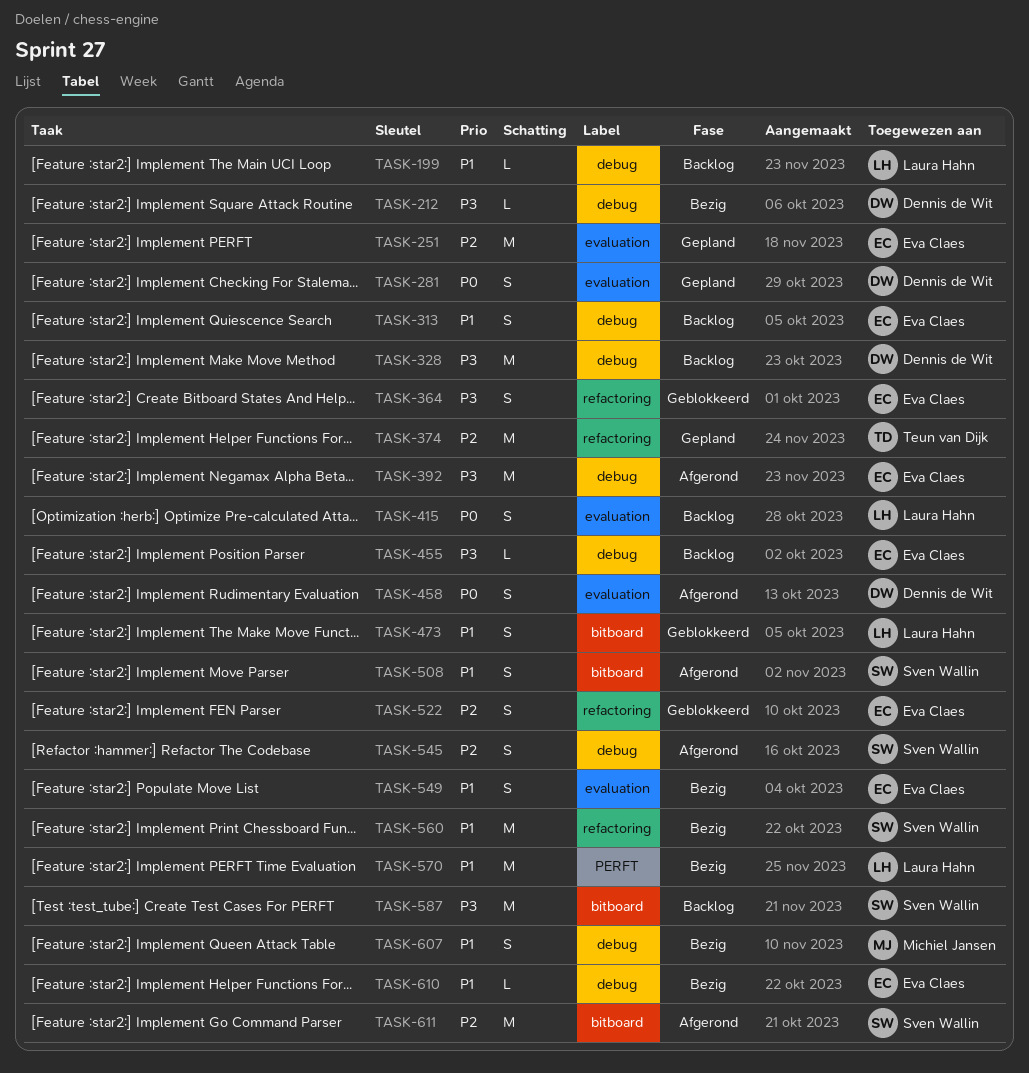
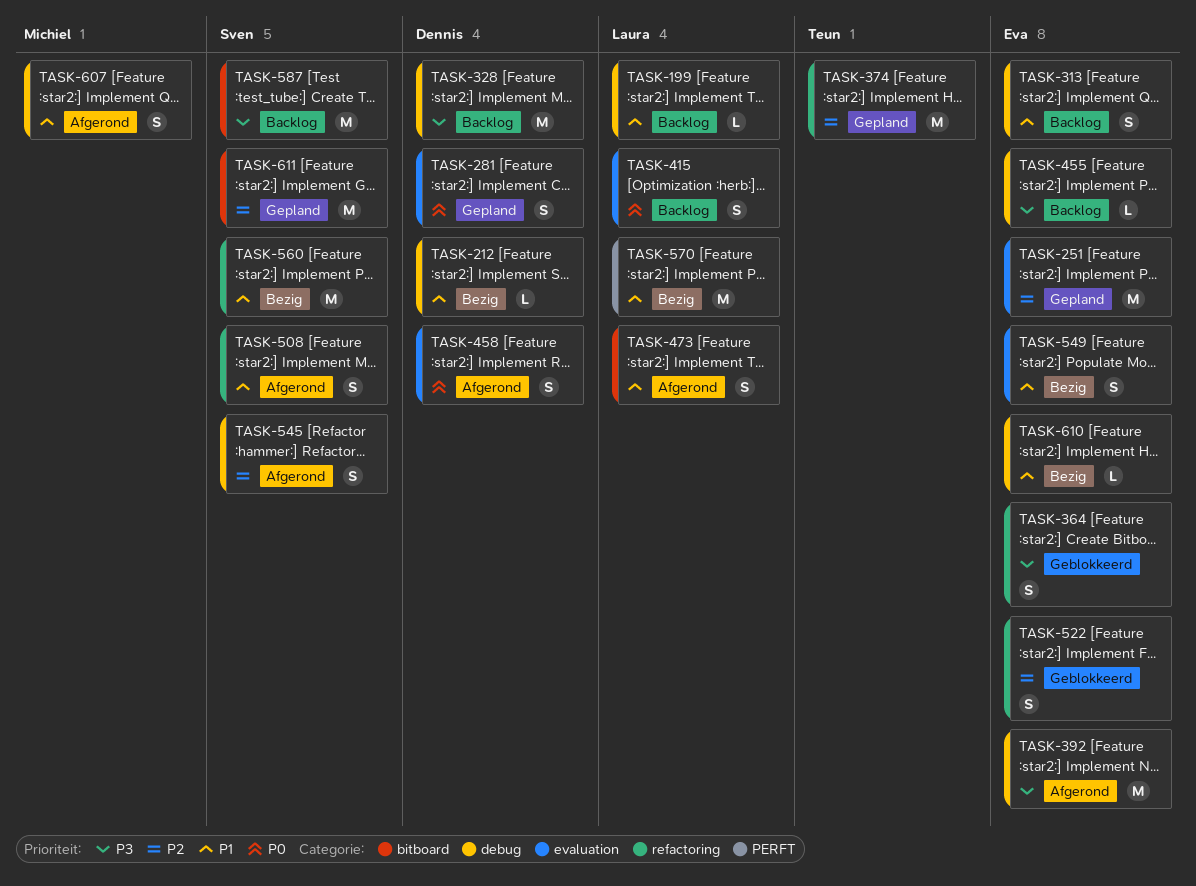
TASK-212, priority: P3 -> P1
TASK-473, status: Geblokkeerd -> Afgerond
TASK-508, label: bitboard -> refactoring
TASK-607, status: Bezig -> Afgerond
TASK-611, status: Afgerond -> Gepland

